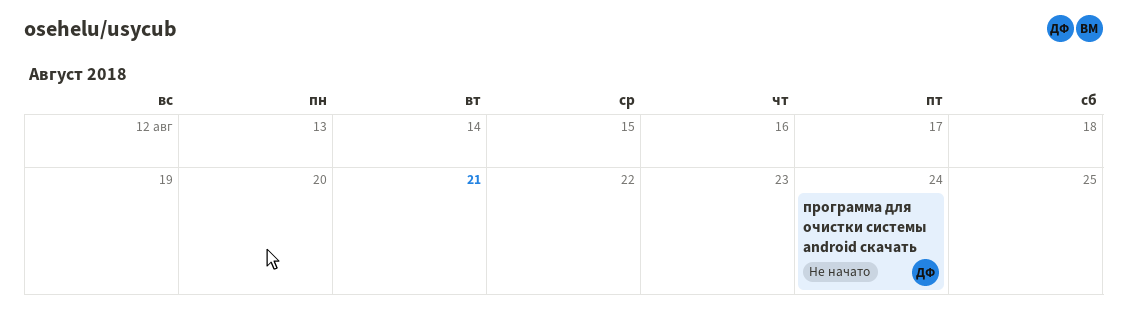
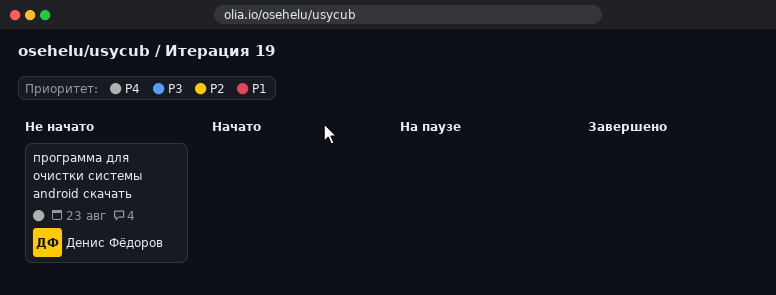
программа для очистки системы android скачать, due: Aug 24 -> Aug 23

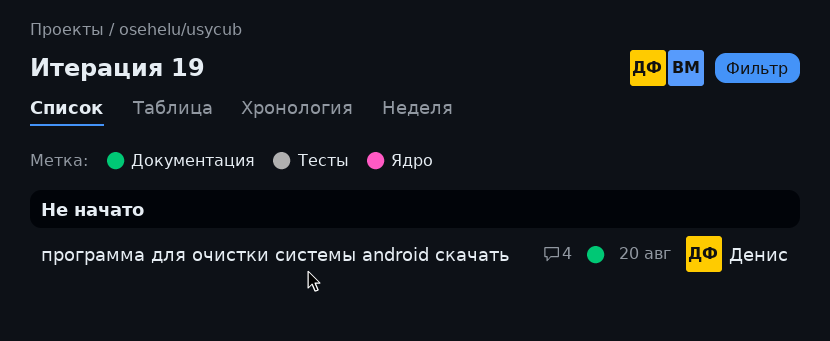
программа для очистки системы android скачать, due: Aug 23 -> Aug 20

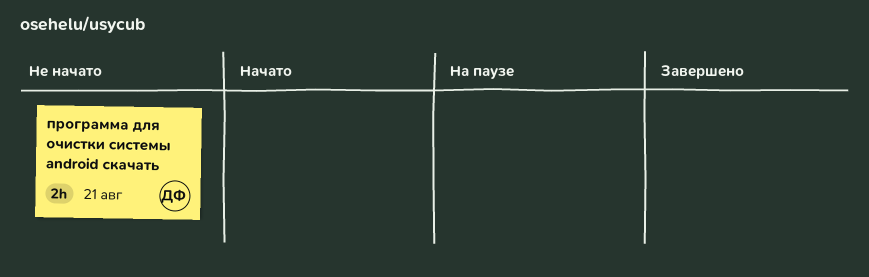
программа для очистки системы android скачать, due: Aug 20 -> Aug 21

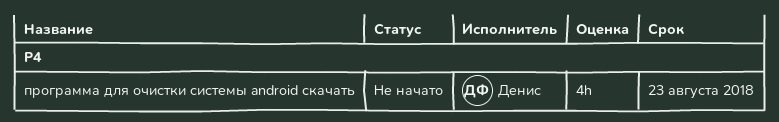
программа для очистки системы android скачать, estimate: 2h -> 4h
программа для очистки системы android скачать, due: Aug 21 -> Aug 23

